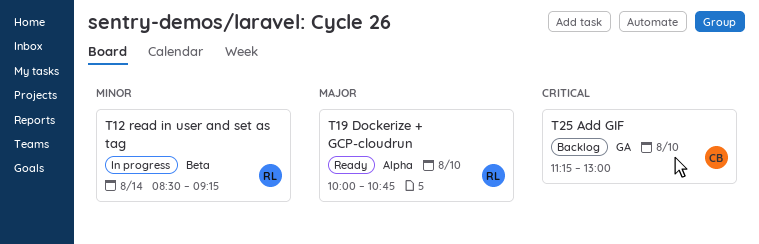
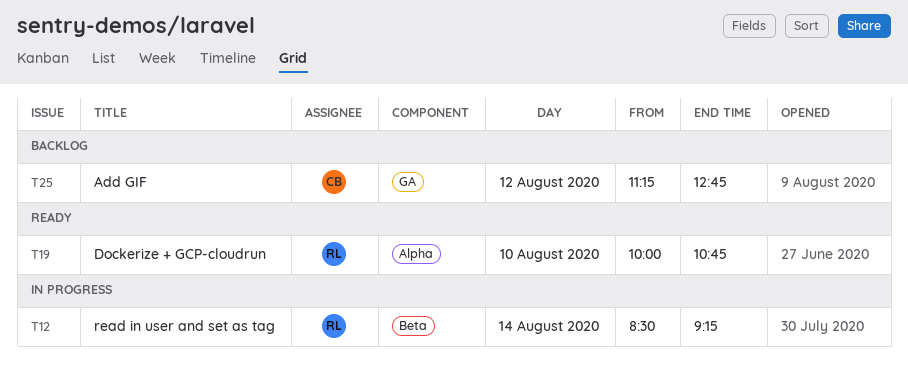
T25, day: Aug 10 -> Aug 12
T25, ends: 13:00 -> 12:45

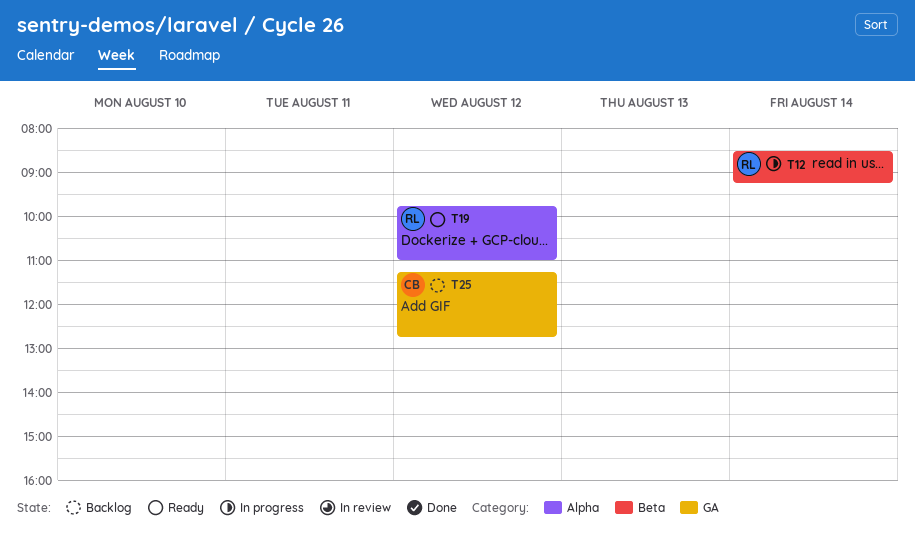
T19, day: Aug 10 -> Aug 12
T19, begins: 10:00 -> 09:45
T19, ends: 10:45 -> 11:00

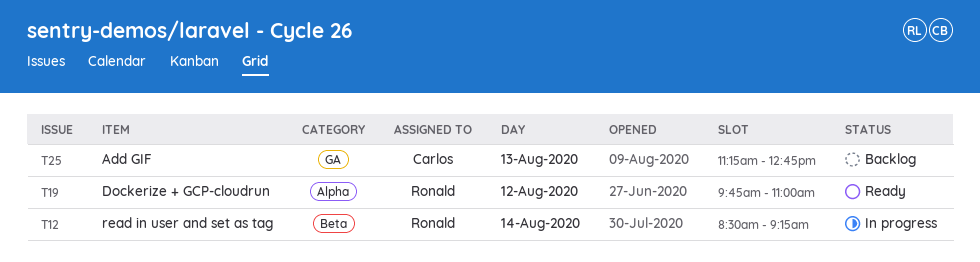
T25, day: Aug 12 -> Aug 13

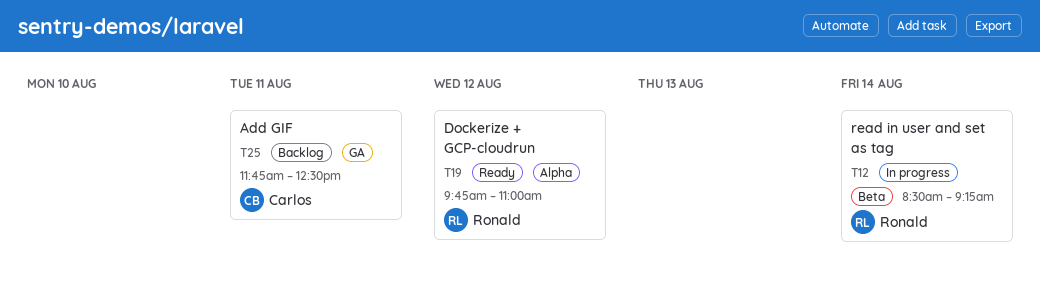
T25, day: Aug 13 -> Aug 11
T25, begins: 11:15 -> 11:45
T25, ends: 12:45 -> 12:30

